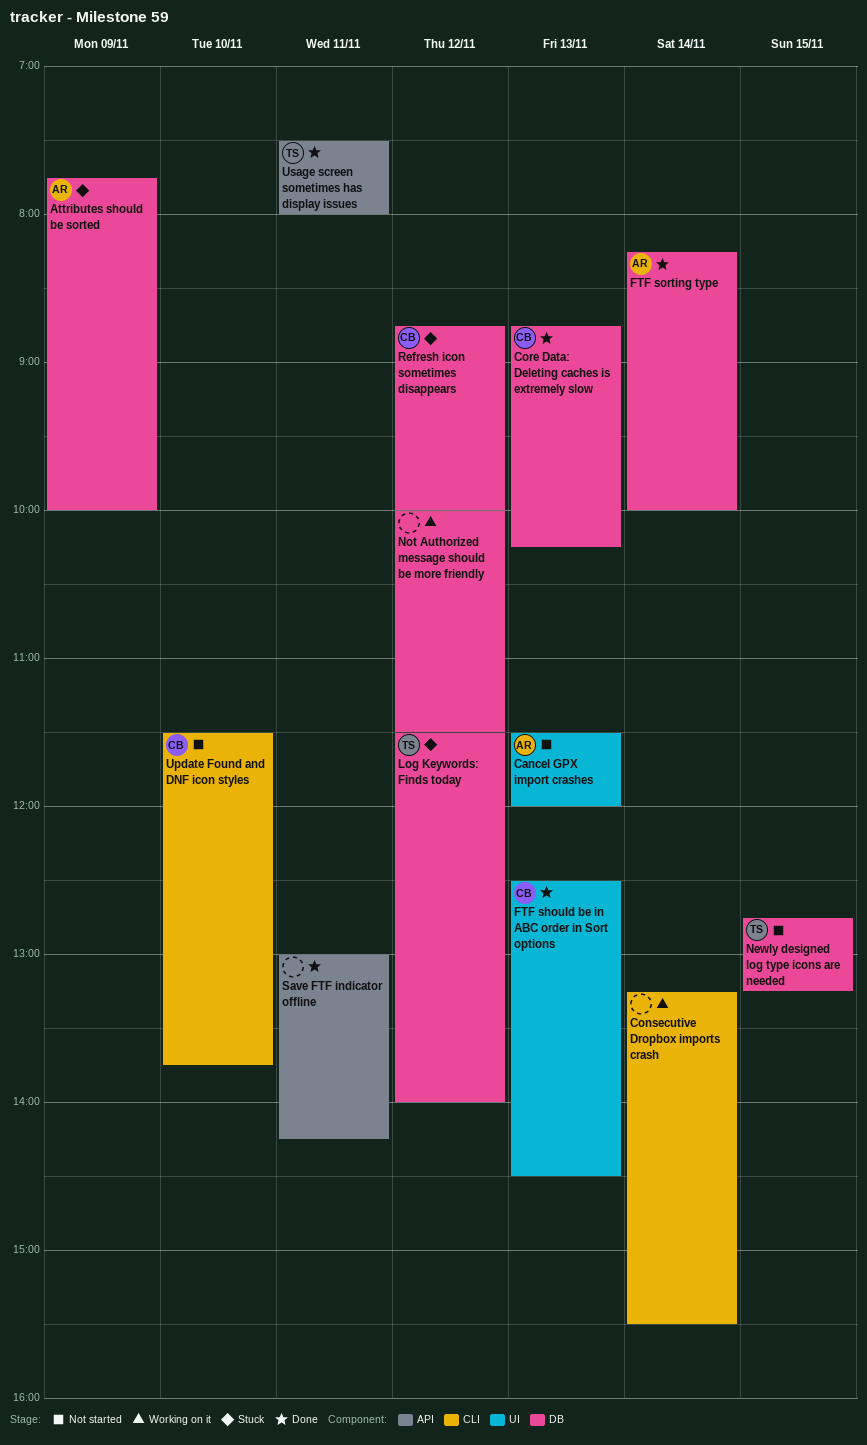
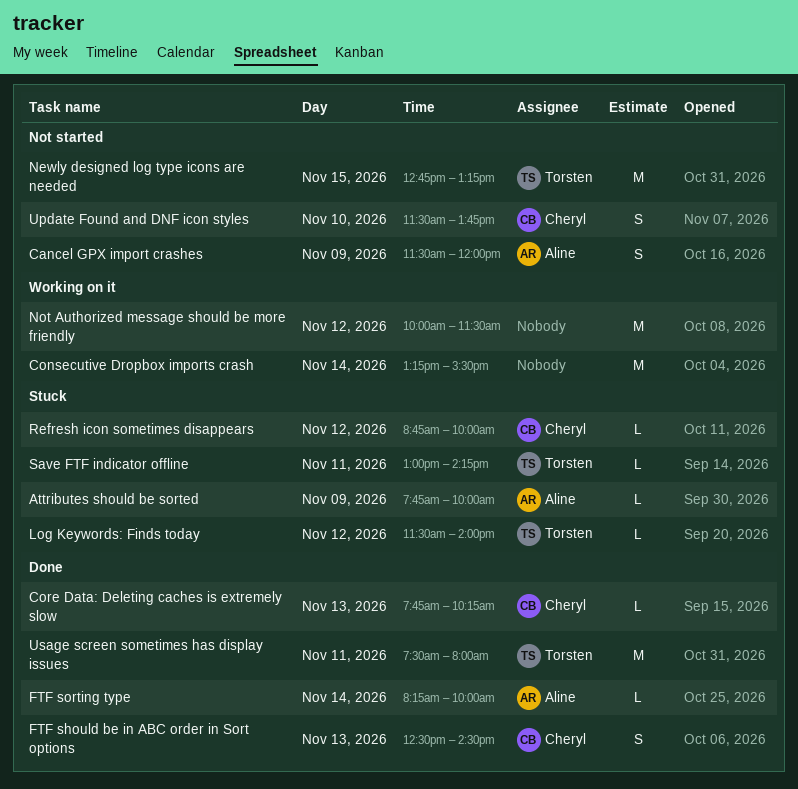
Cancel GPX import crashes, day: Nov 13 -> Nov 9
Core Data: Deleting caches is extremely slow, begins: 08:45 -> 07:45
Save FTF indicator offline, status: Done -> Stuck
Save FTF indicator offline, owner: none -> Torsten

